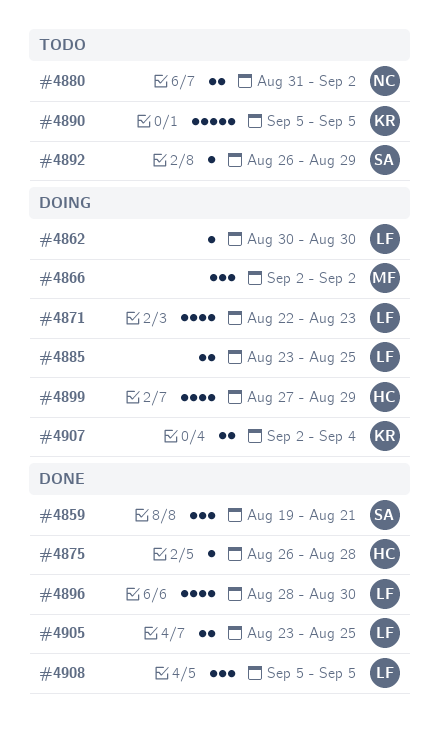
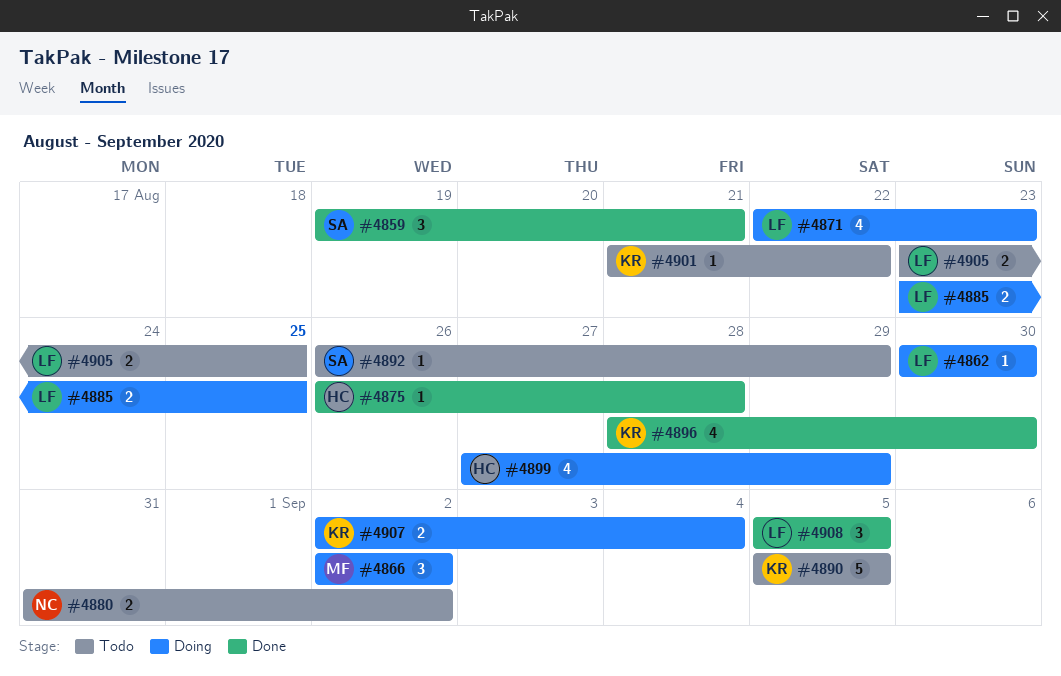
#4896, owner: LF -> KR
#4901: none -> present
#4905, status: Done -> Todo

